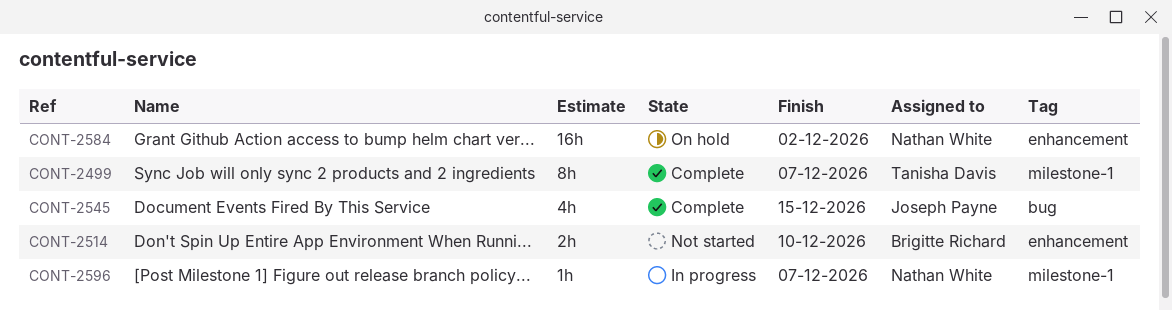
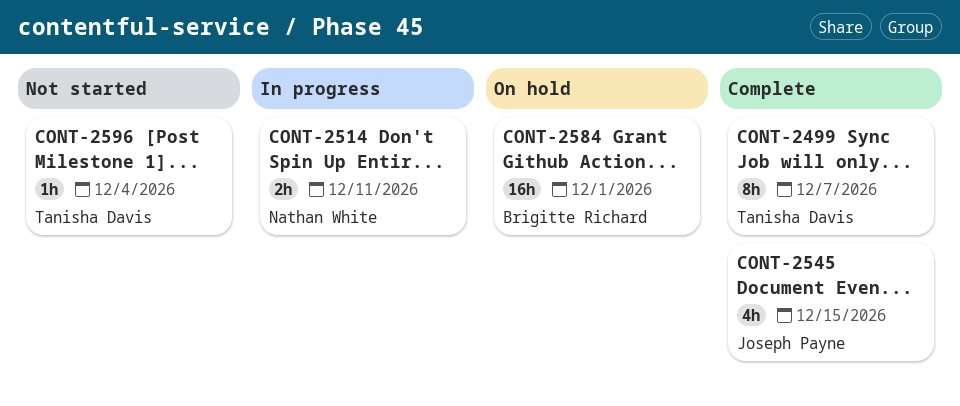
CONT-2514, status: Not started -> In progress
CONT-2514, owner: Brigitte Richard -> Nathan White
CONT-2514, due: Dec 10 -> Dec 11
CONT-2584, owner: Nathan White -> Brigitte Richard
CONT-2584, due: Dec 2 -> Dec 1
CONT-2596, status: In progress -> Not started
CONT-2596, owner: Nathan White -> Tanisha Davis
CONT-2596, due: Dec 7 -> Dec 4

